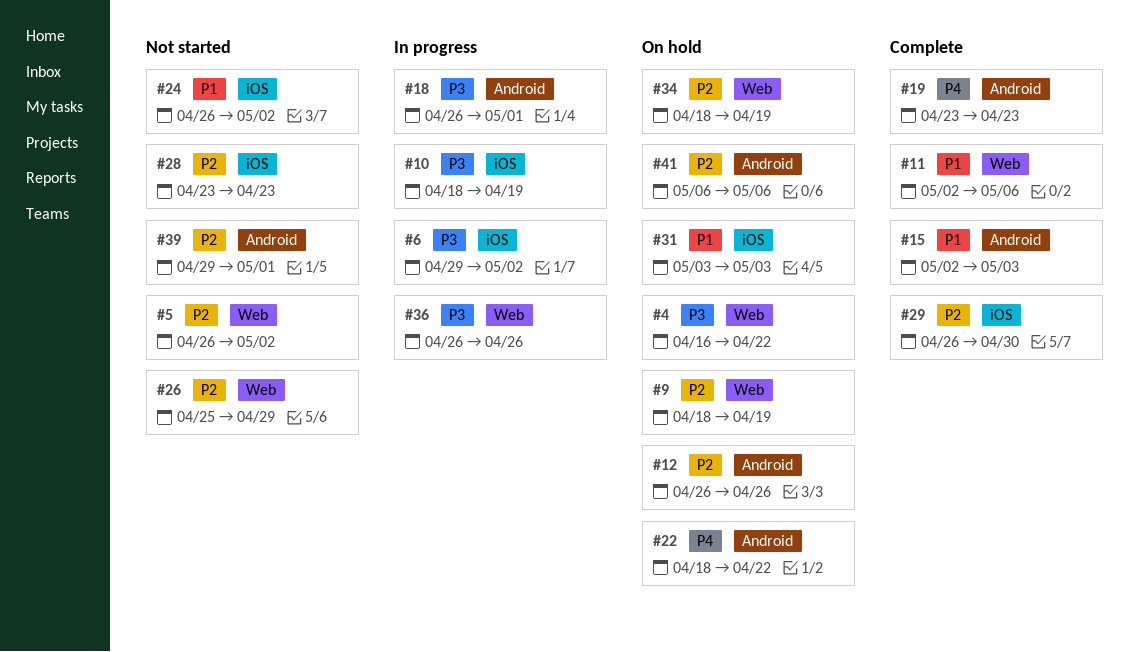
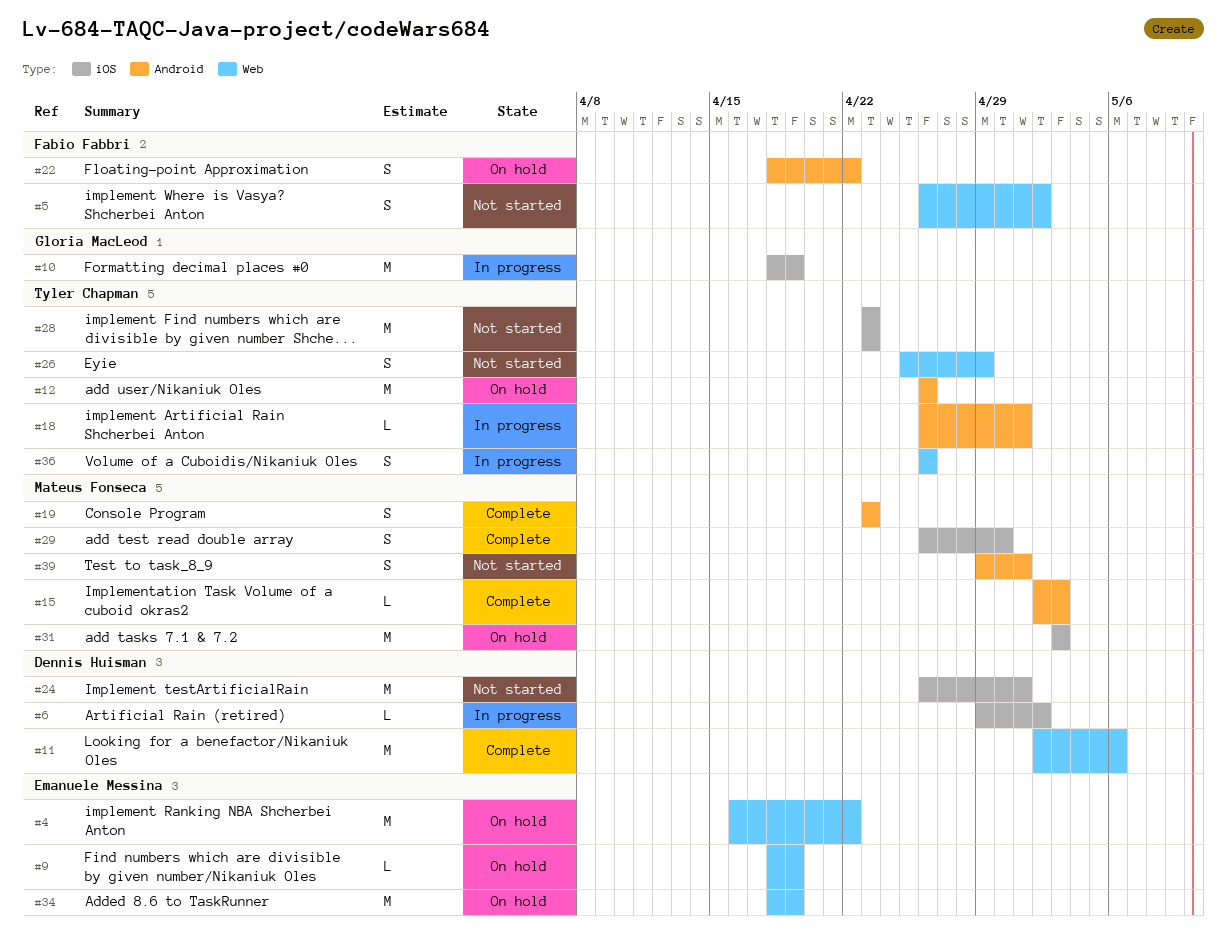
#24, due: May 2 -> May 1
#41: present -> none

